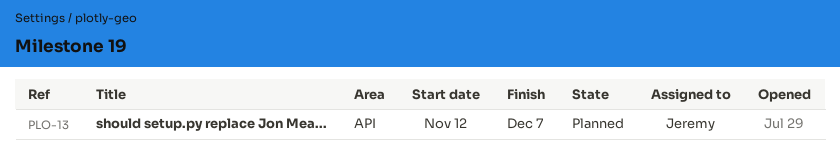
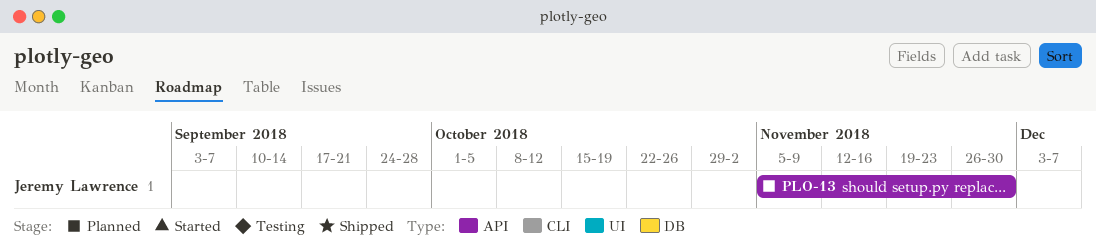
PLO-13, start: Nov 12 -> Nov 5
PLO-13, due: Dec 7 -> Nov 30

